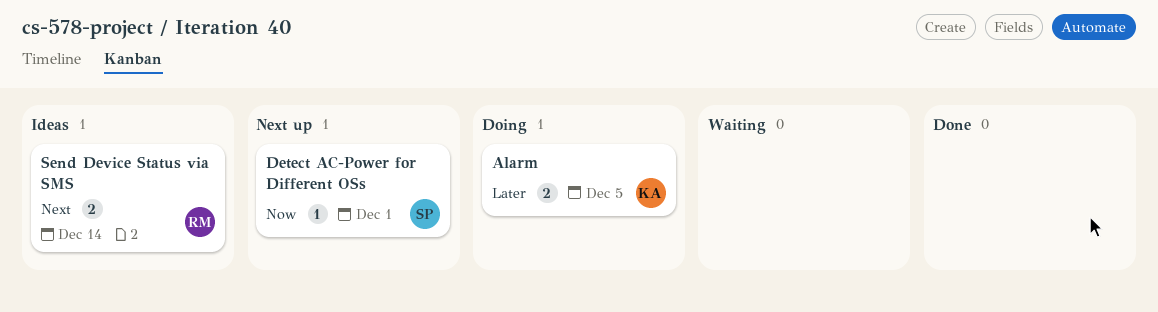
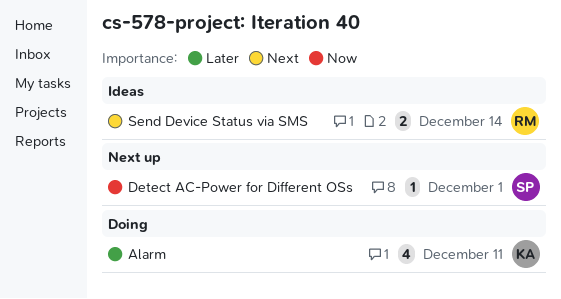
Alarm, estimate: 2 -> 4
Alarm, due: Dec 5 -> Dec 11

